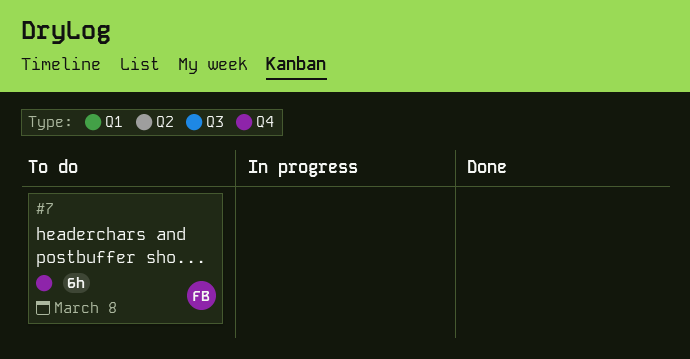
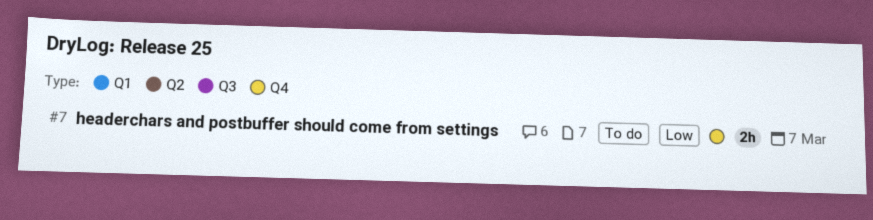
#7, estimate: 6h -> 2h
#7, due: Mar 8 -> Mar 7

